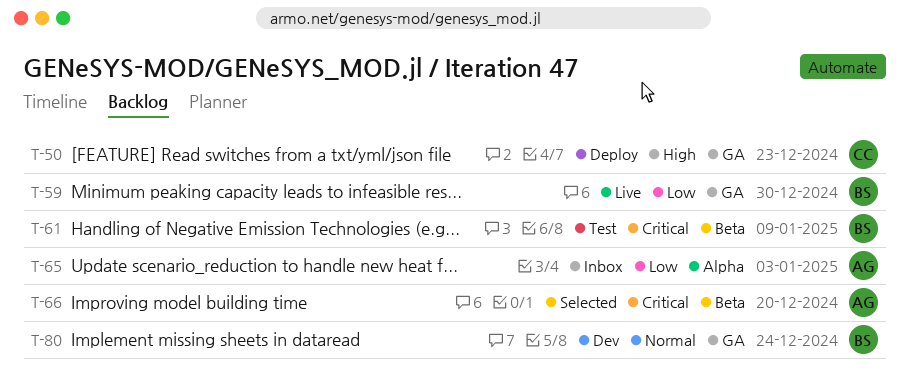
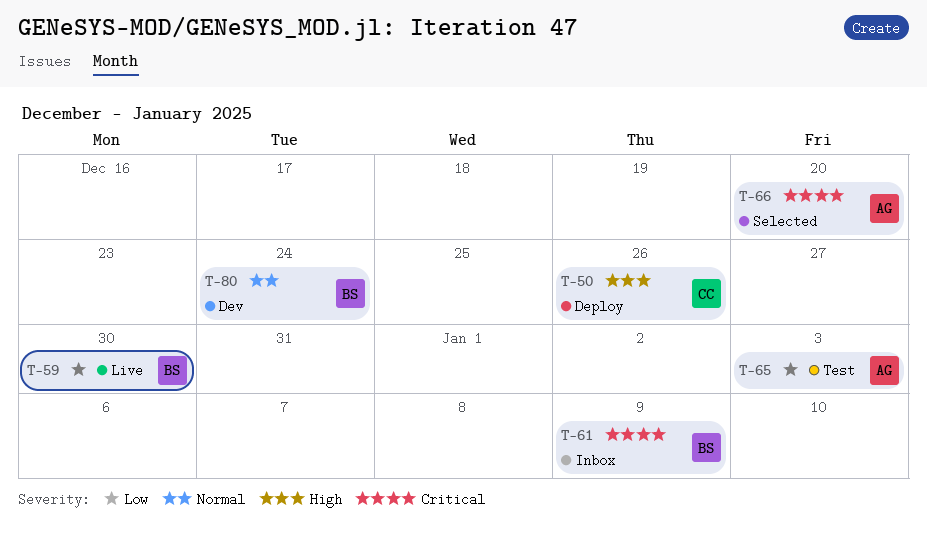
T-50, due: Dec 23 -> Dec 26
T-61, status: Test -> Inbox
T-65, status: Inbox -> Test

